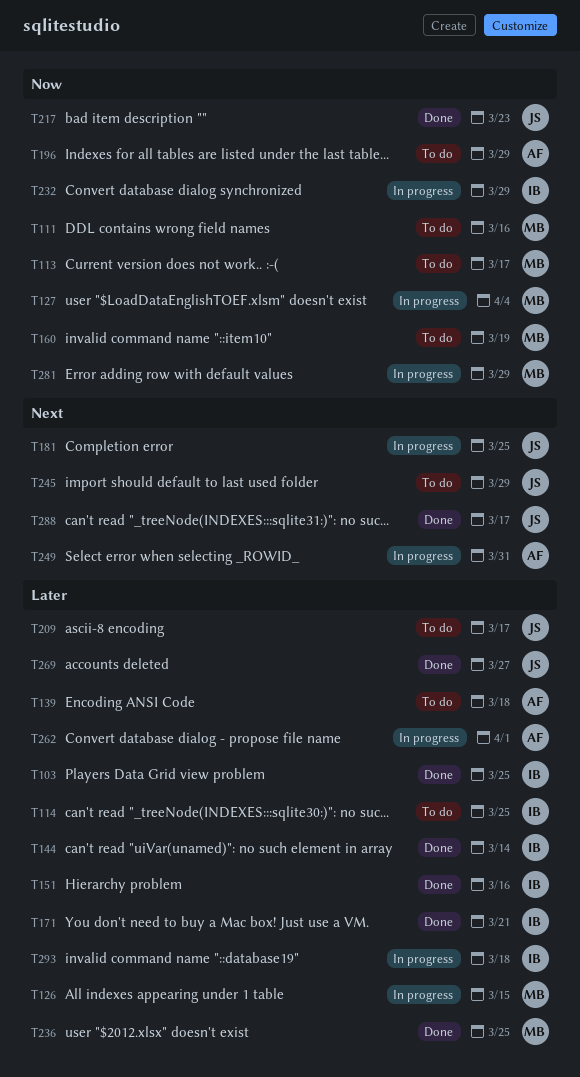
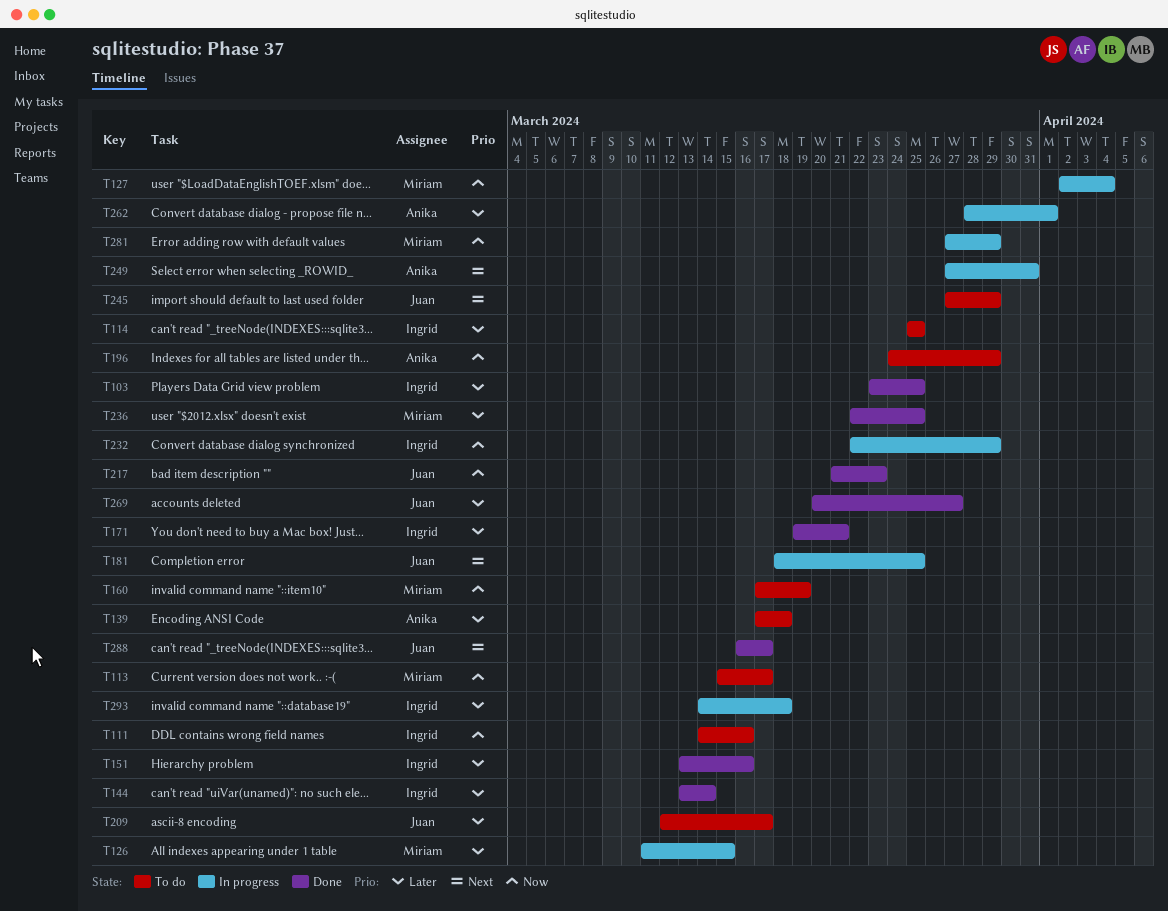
T111, owner: Miriam -> Ingrid

